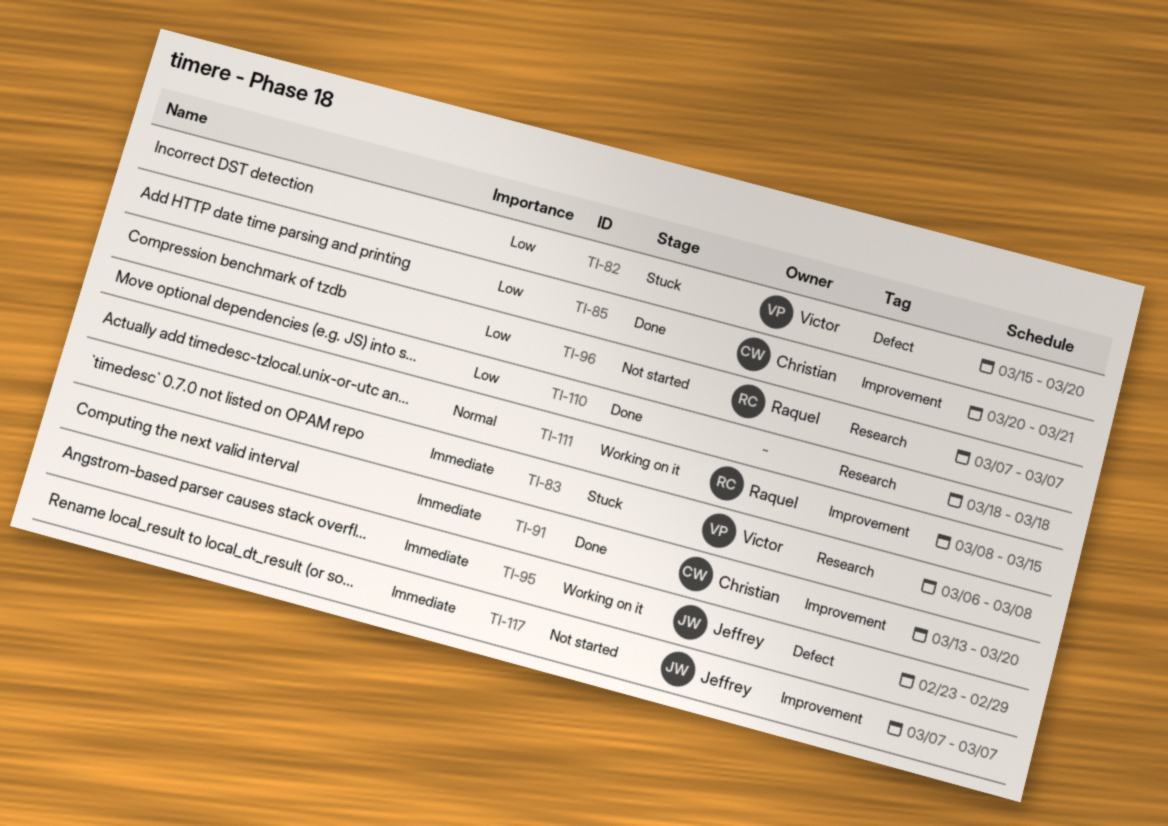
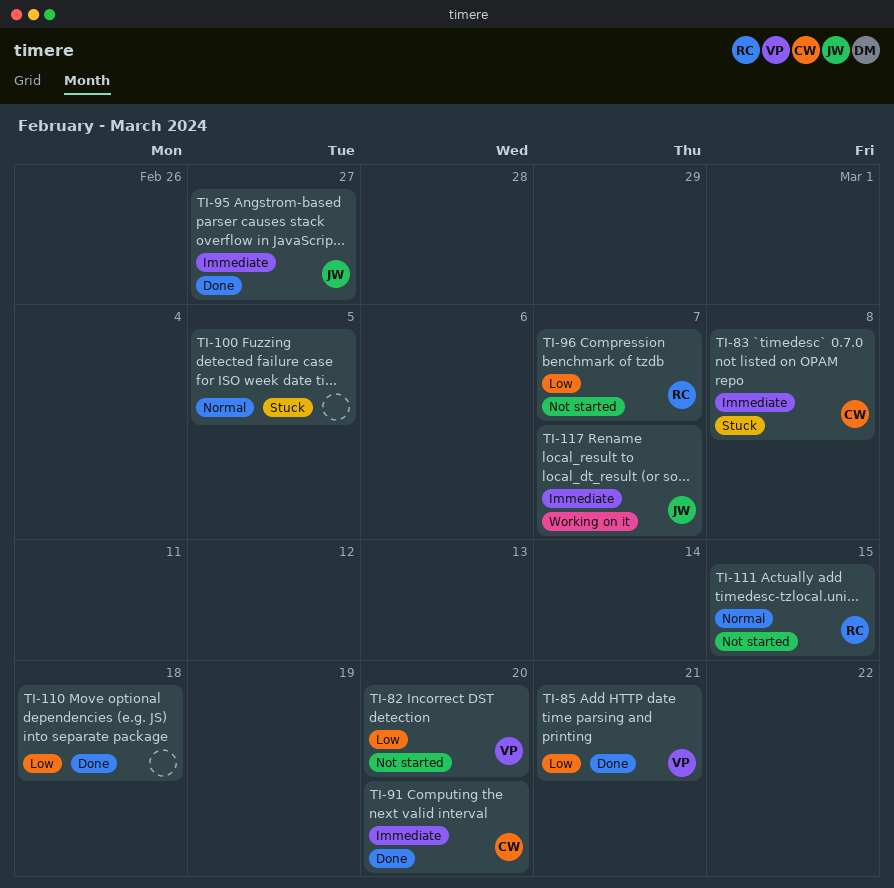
TI-82, status: Stuck -> Not started
TI-83, owner: Victor -> Christian
TI-85, owner: Christian -> Victor
TI-95, status: Working on it -> Done
TI-95, due: Feb 29 -> Feb 27
TI-100: none -> present
TI-111, status: Working on it -> Not started
TI-117, status: Not started -> Working on it

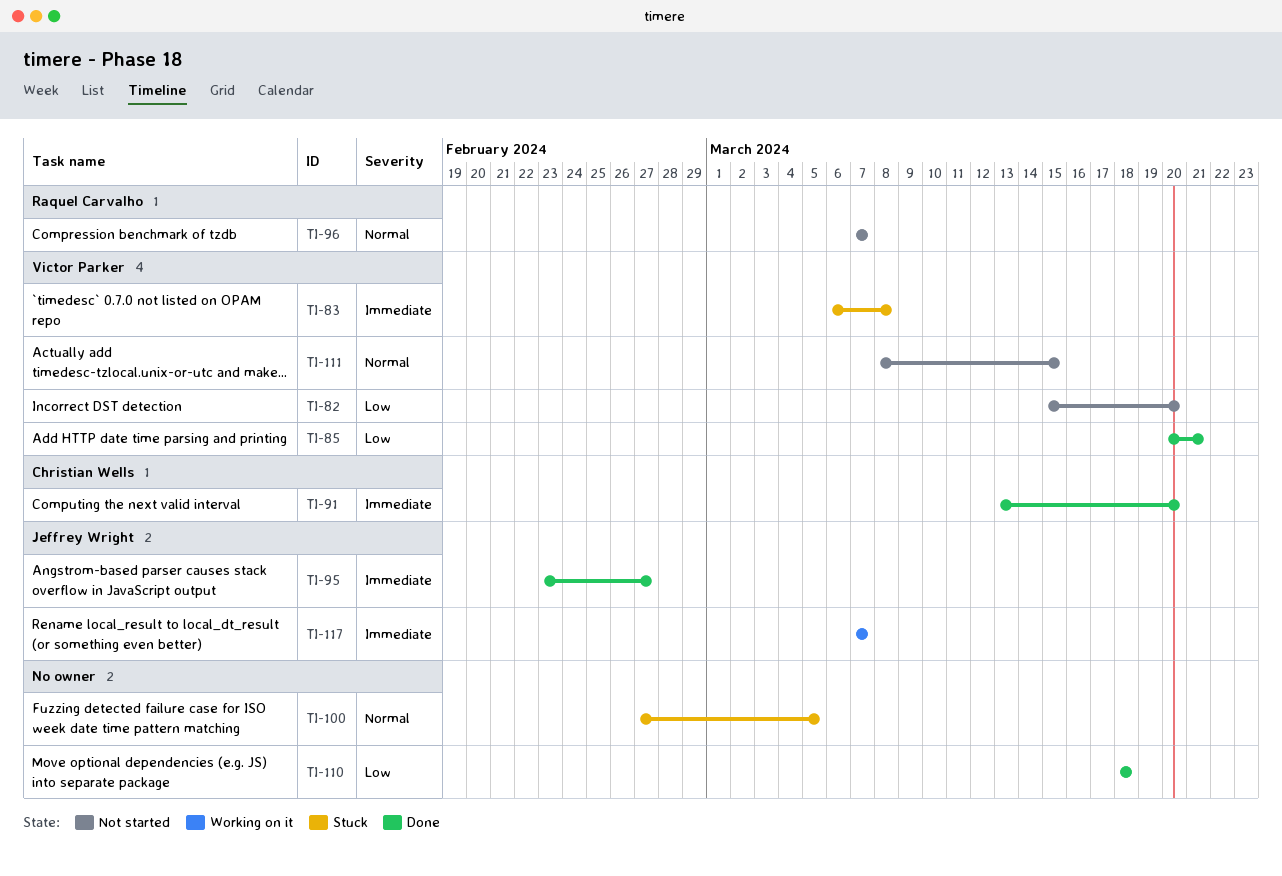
TI-83, owner: Christian Wells -> Victor Parker
TI-96, priority: Low -> Normal
TI-111, owner: Raquel Carvalho -> Victor Parker

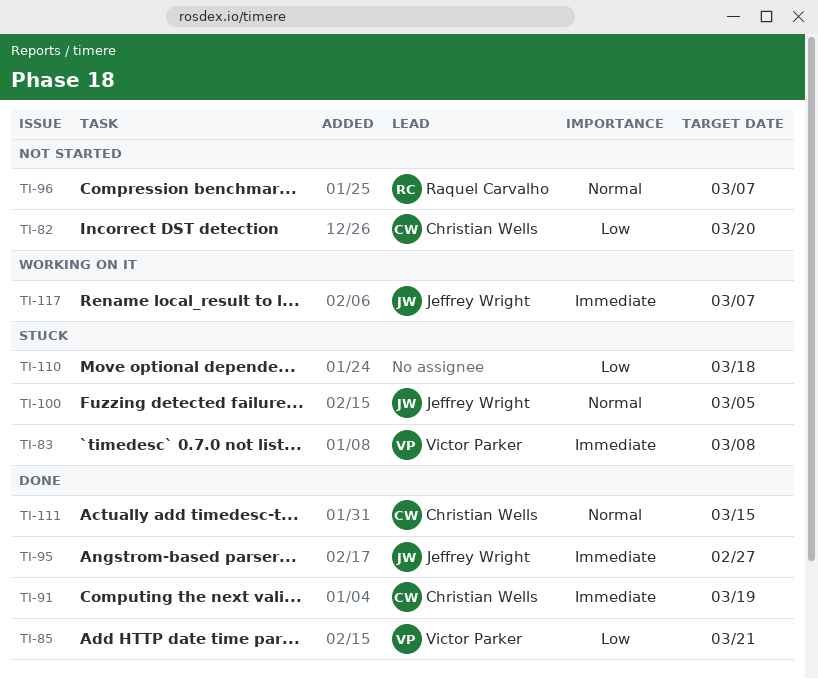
TI-82, owner: Victor Parker -> Christian Wells
TI-91, due: Mar 20 -> Mar 19
TI-100, owner: none -> Jeffrey Wright
TI-110, status: Done -> Stuck
TI-111, status: Not started -> Done
TI-111, owner: Victor Parker -> Christian Wells

